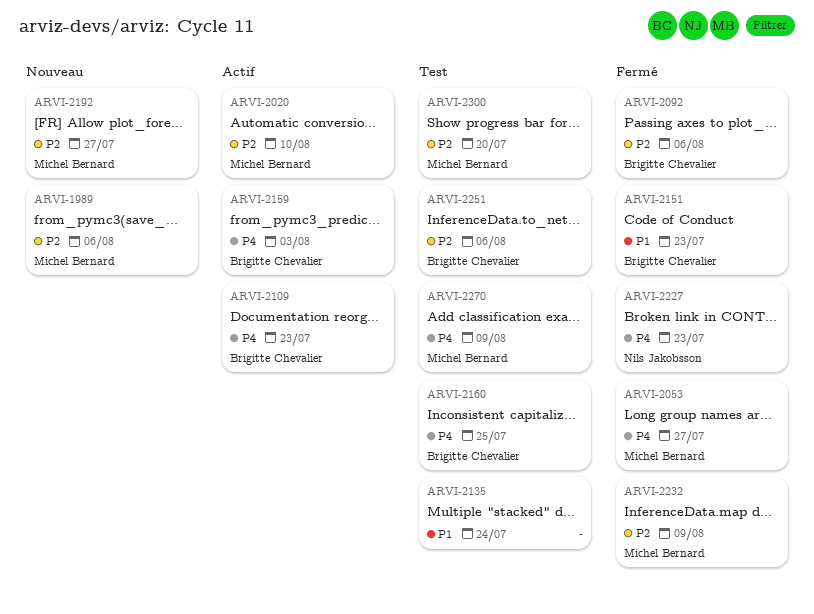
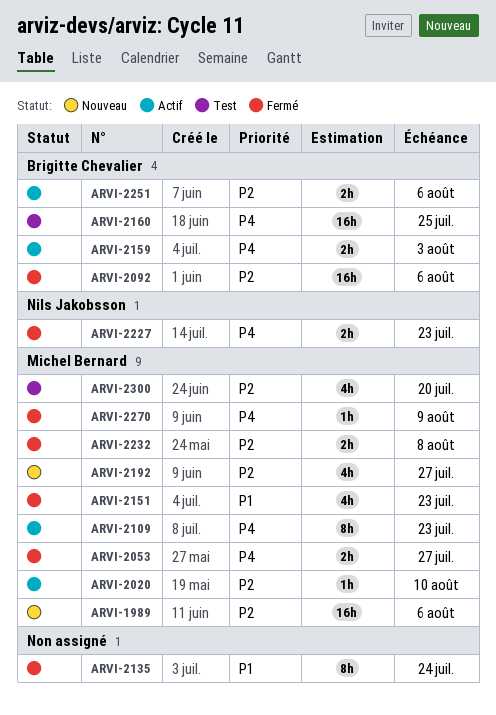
ARVI-2109, owner: Brigitte Chevalier -> Michel Bernard
ARVI-2135, status: Test -> Fermé
ARVI-2151, owner: Brigitte Chevalier -> Michel Bernard
ARVI-2232, due: Aug 9 -> Aug 8
ARVI-2251, status: Test -> Actif
ARVI-2270, status: Test -> Fermé

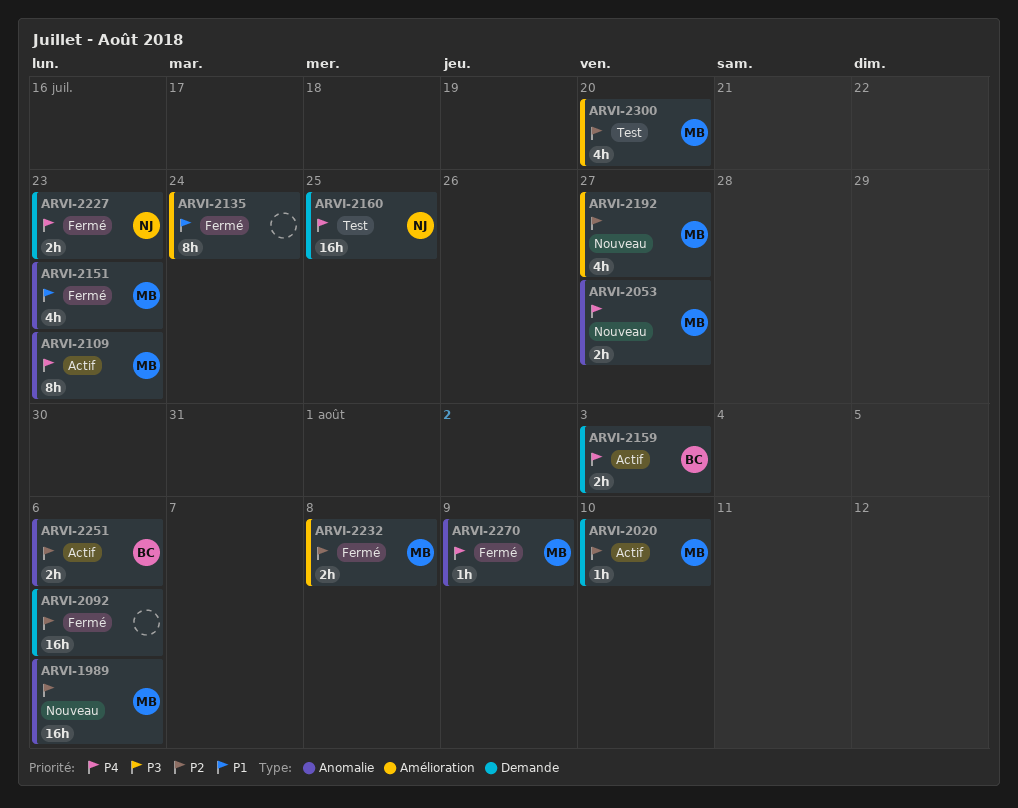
ARVI-2053, status: Fermé -> Nouveau
ARVI-2092, owner: Brigitte Chevalier -> none
ARVI-2160, owner: Brigitte Chevalier -> Nils Jakobsson

